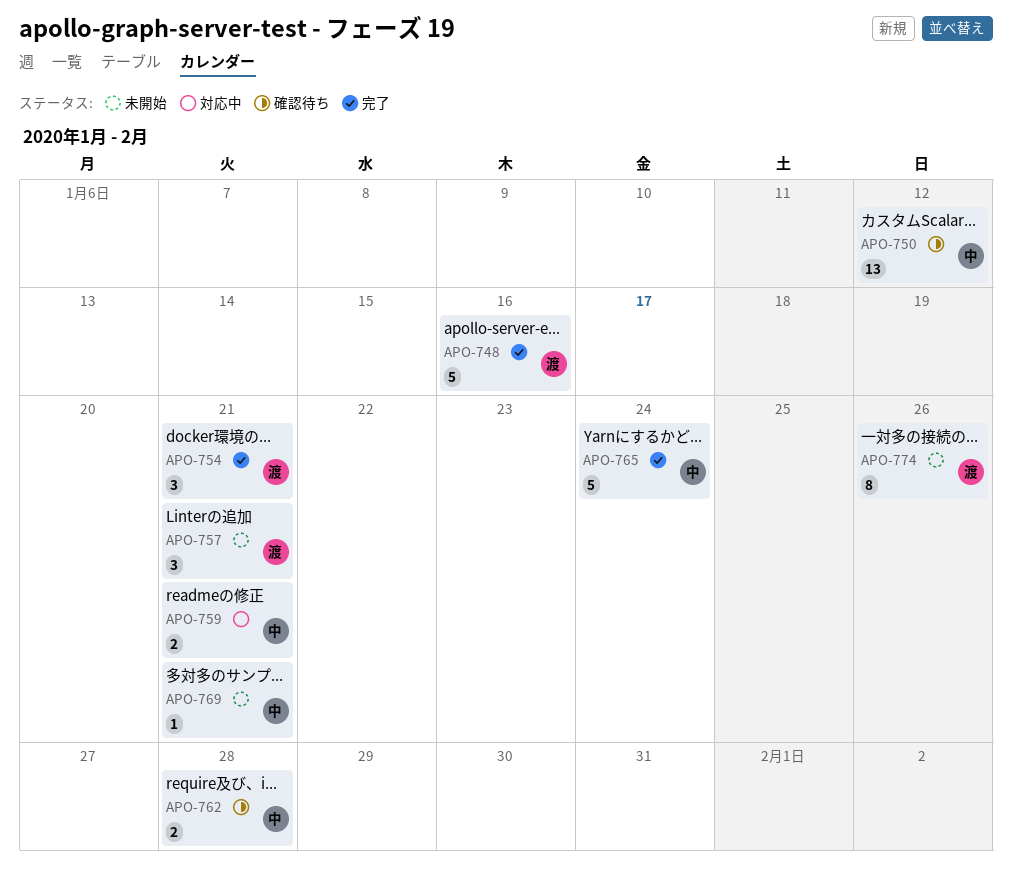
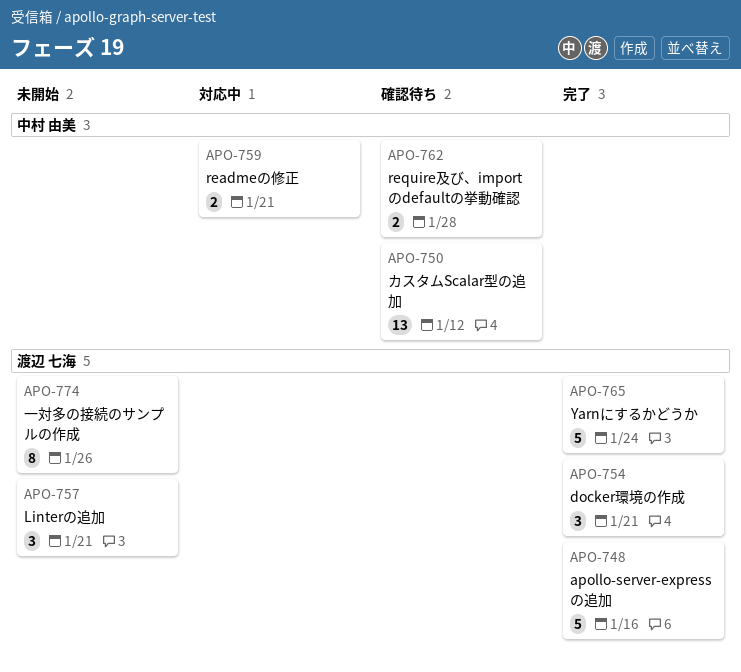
APO-765, owner: 中村 由美 -> 渡辺 七海
APO-769: present -> none

